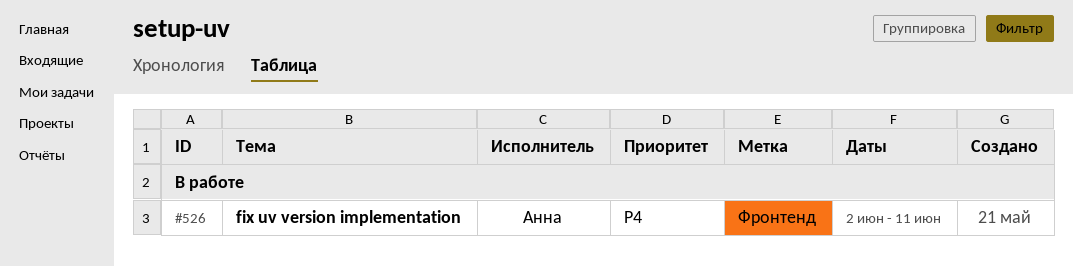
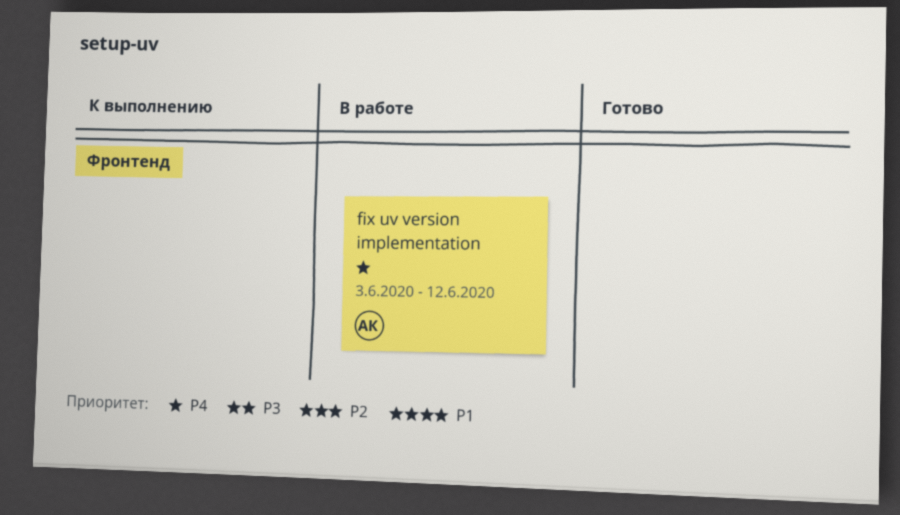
fix uv version implementation, start: Jun 2 -> Jun 3
fix uv version implementation, due: Jun 11 -> Jun 12

